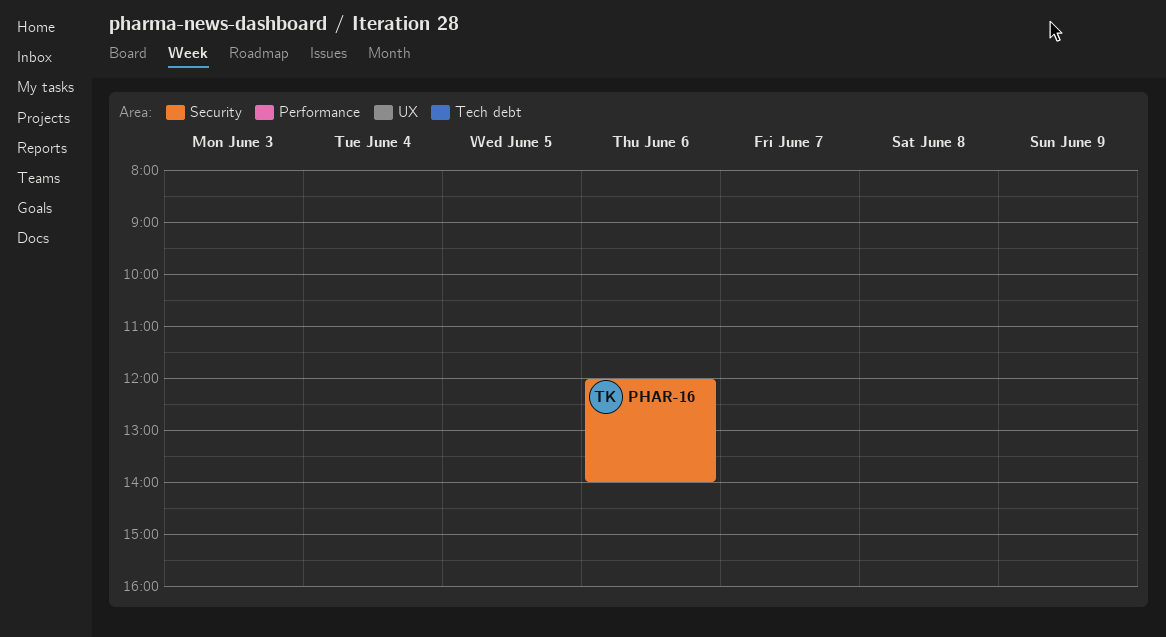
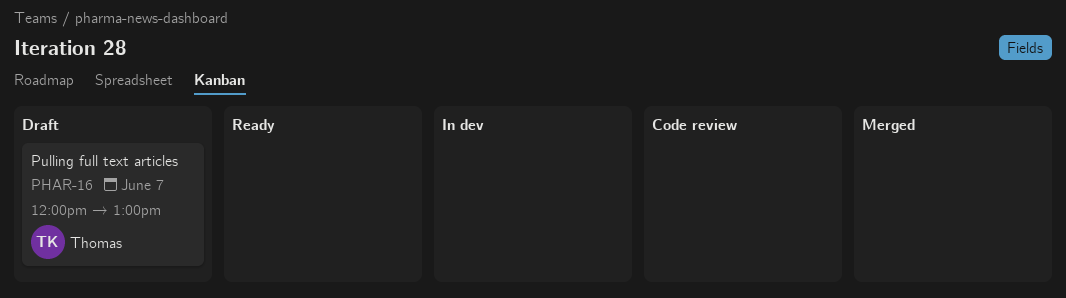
PHAR-16, day: Jun 6 -> Jun 7
PHAR-16, ends: 14:00 -> 13:00

